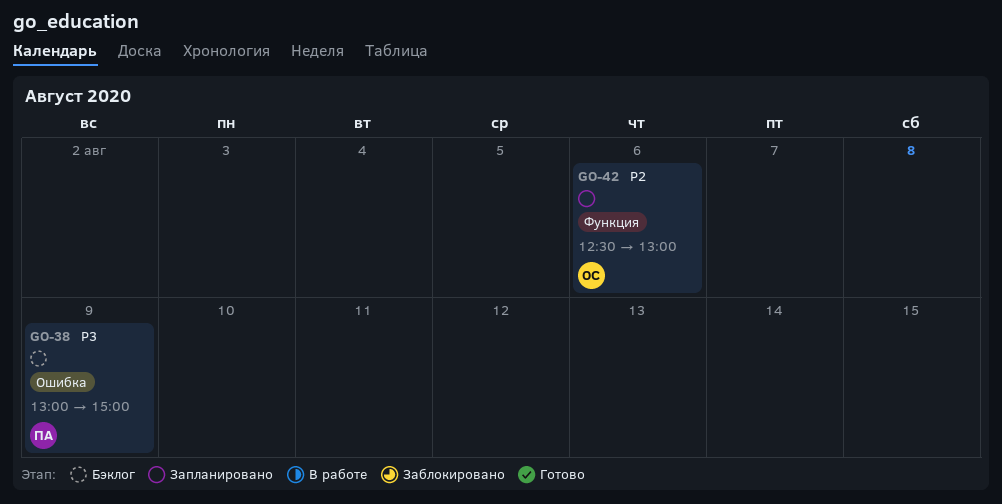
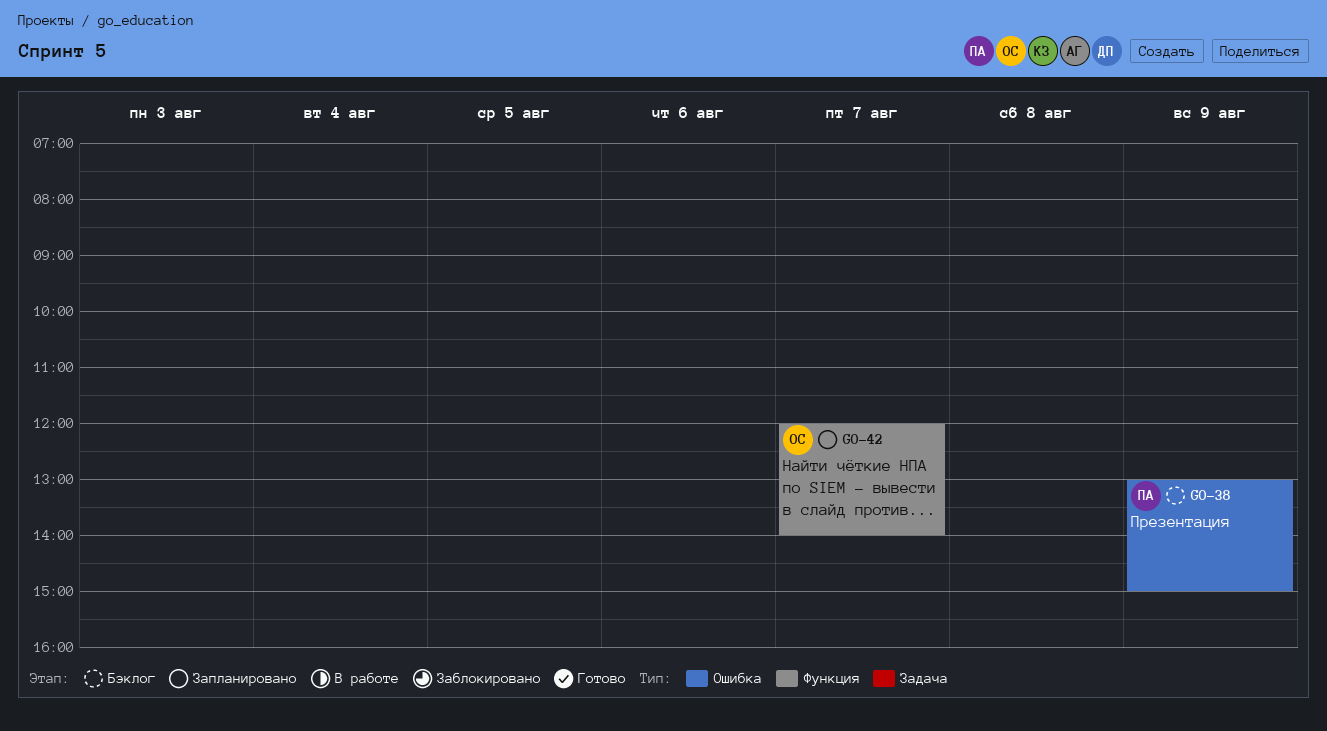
GO-42, day: Aug 6 -> Aug 7
GO-42, begins: 12:30 -> 12:00
GO-42, ends: 13:00 -> 14:00

